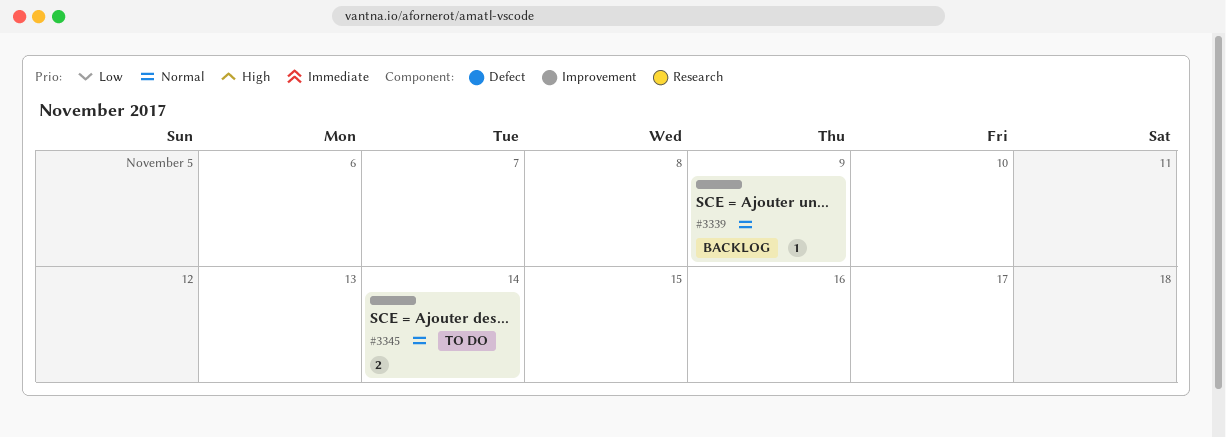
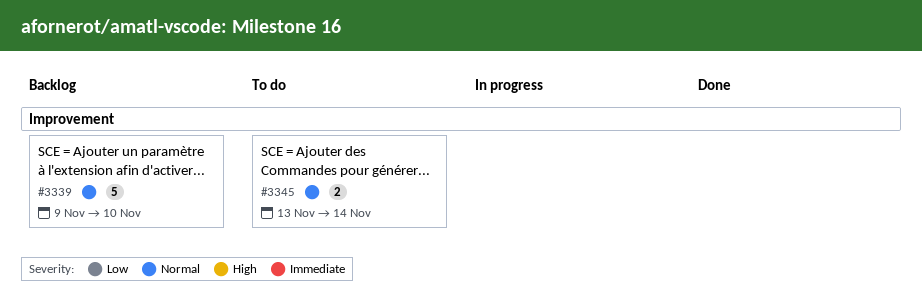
#3339, estimate: 1 -> 5
#3339, due: Nov 9 -> Nov 10

